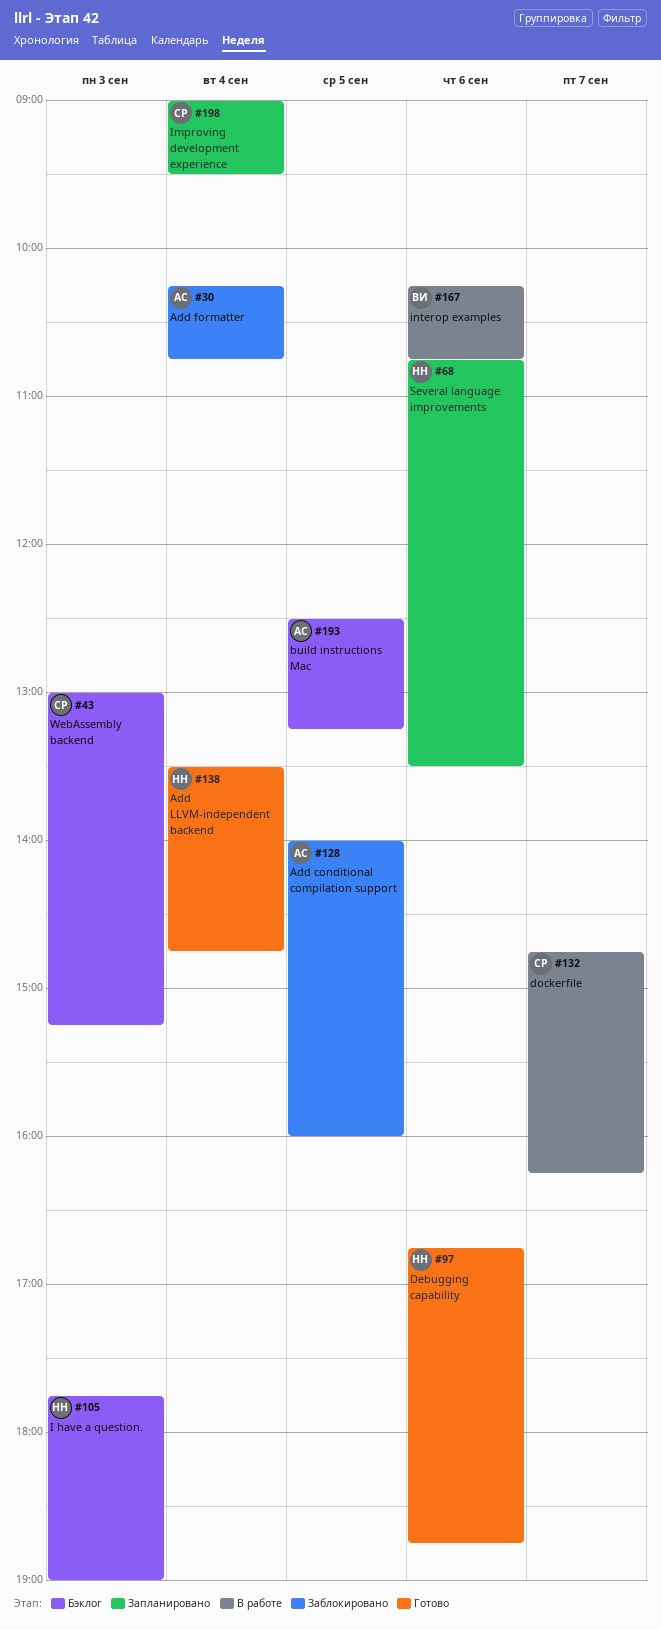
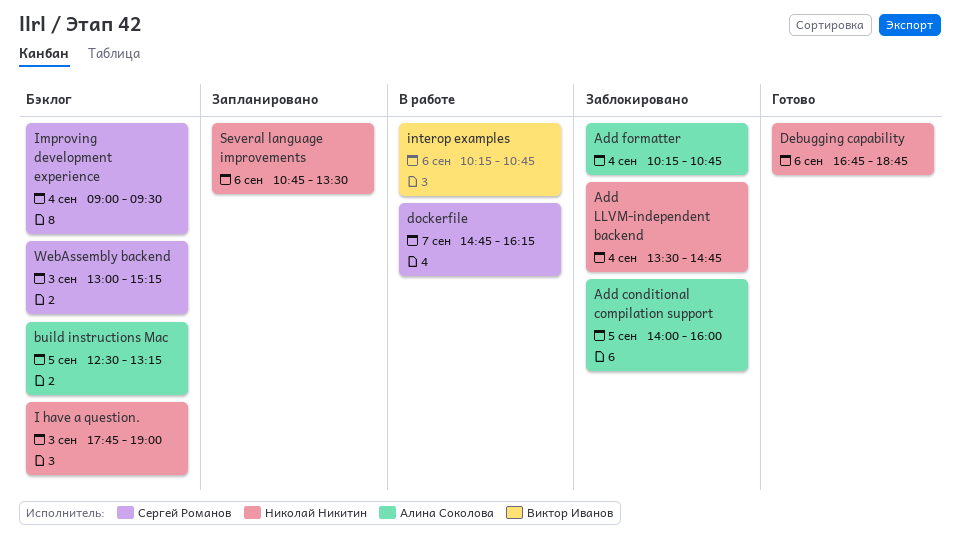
Add LLVM-independent backend, status: Готово -> Заблокировано
Improving development experience, status: Запланировано -> Бэклог

